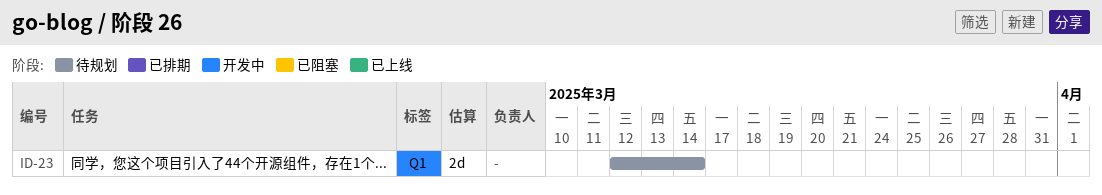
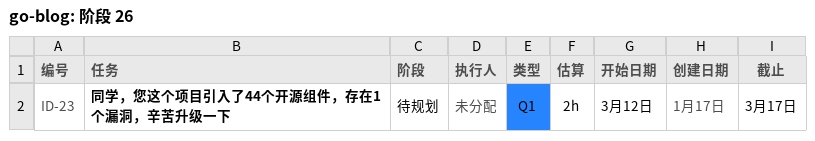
ID-23, estimate: 2d -> 2h
ID-23, due: Mar 14 -> Mar 17

